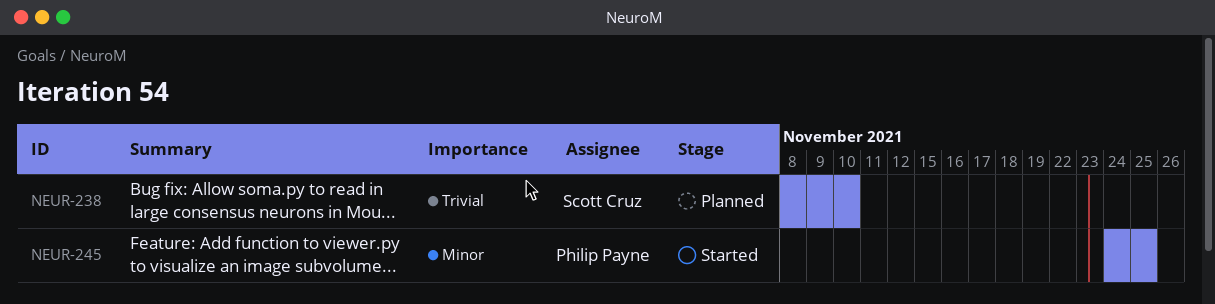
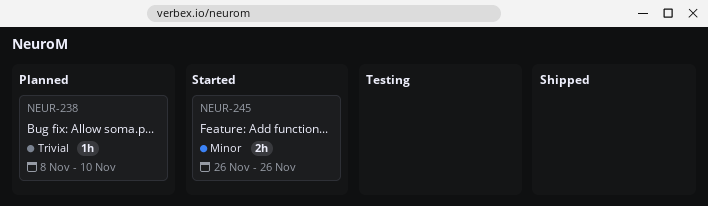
NEUR-245, start: Nov 24 -> Nov 26
NEUR-245, due: Nov 25 -> Nov 26

